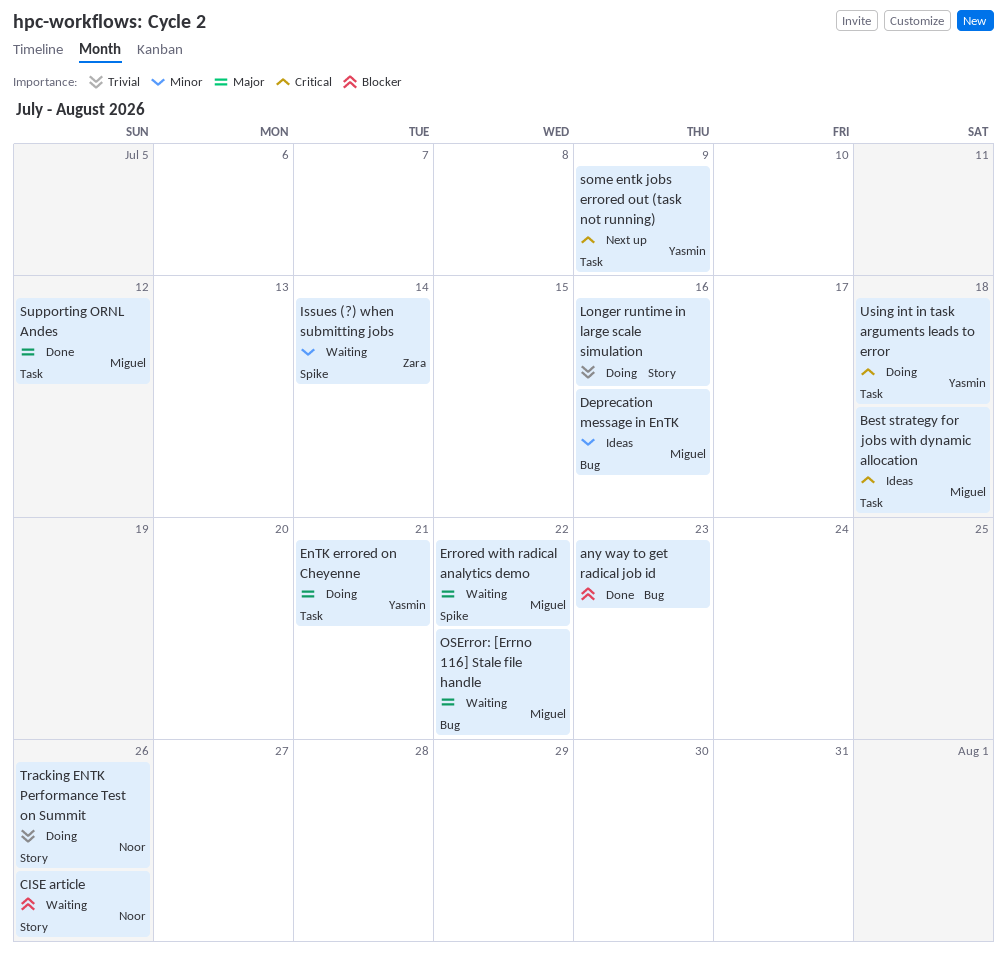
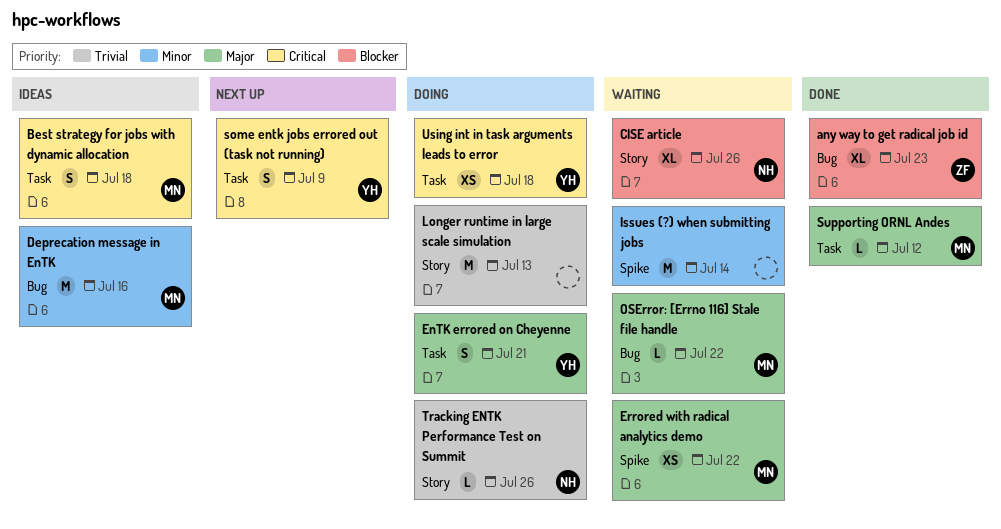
any way to get radical job id, owner: none -> Zara
Issues (?) when submitting jobs, owner: Zara -> none
Longer runtime in large scale simulation, due: Jul 16 -> Jul 13

